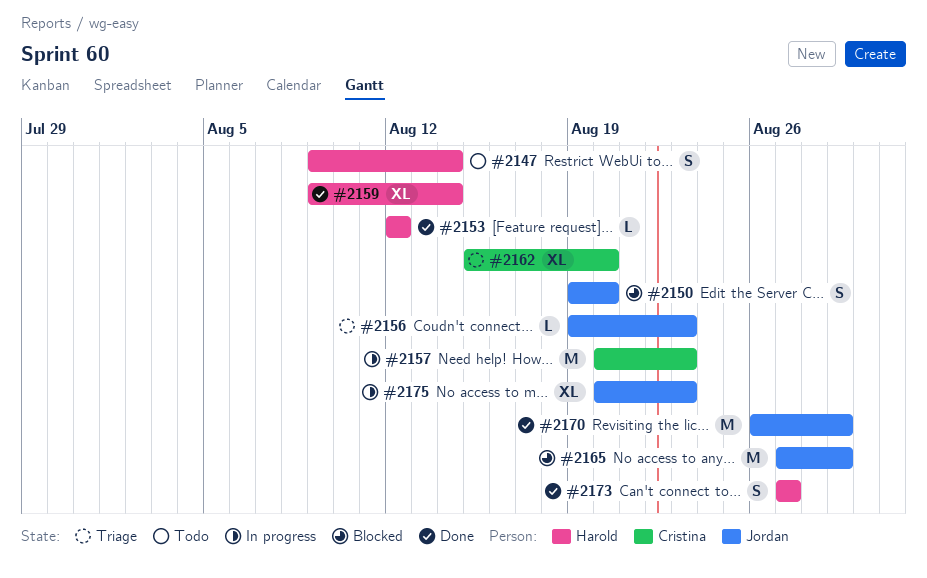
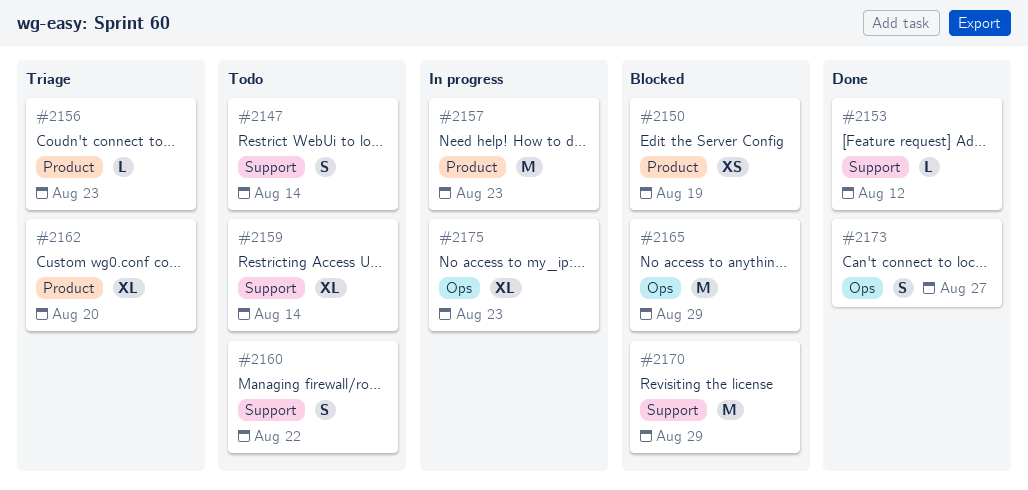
#2150, estimate: S -> XS
#2150, due: Aug 20 -> Aug 19
#2159, status: Done -> Todo
#2160: none -> present
#2170, status: Done -> Blocked

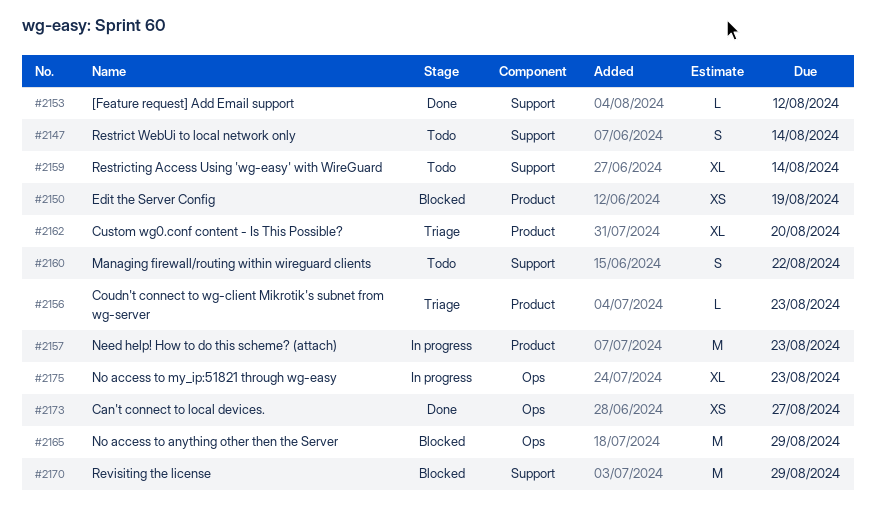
#2173, estimate: S -> XS

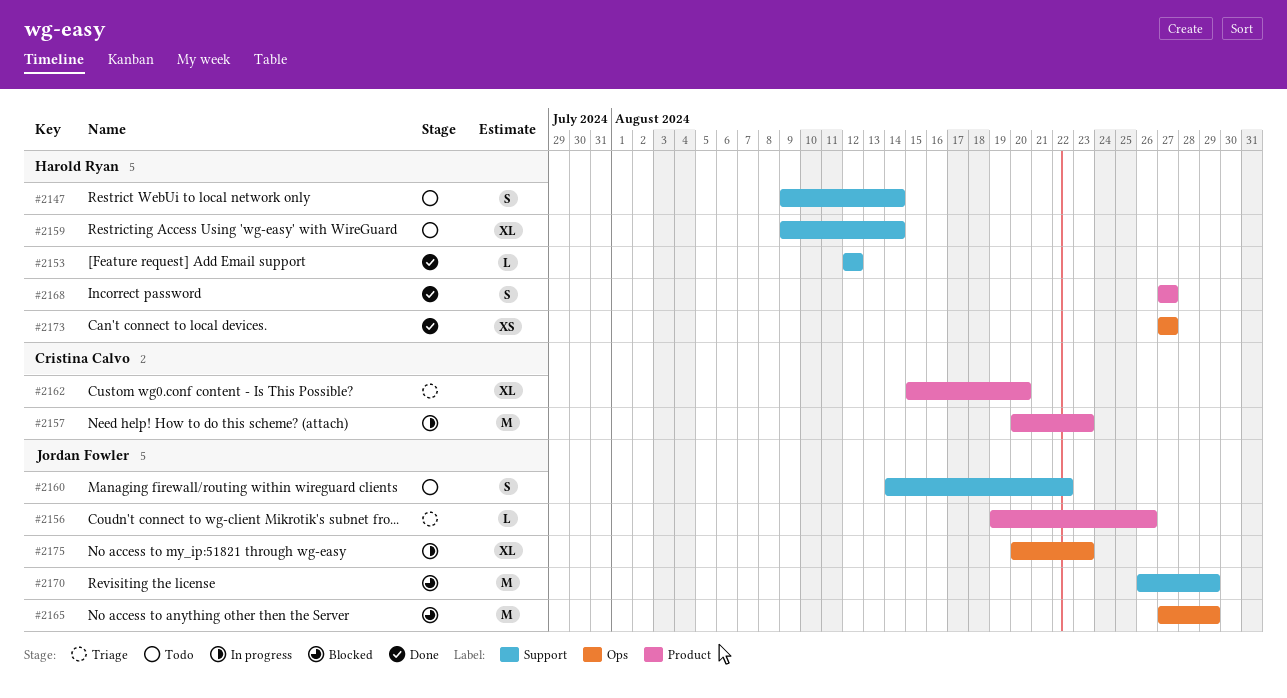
#2150: present -> none
#2156, due: Aug 23 -> Aug 26
#2168: none -> present

